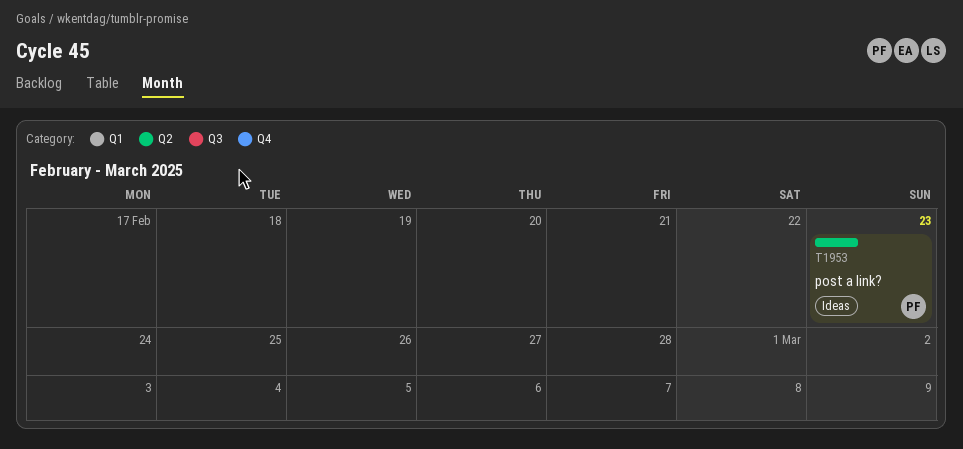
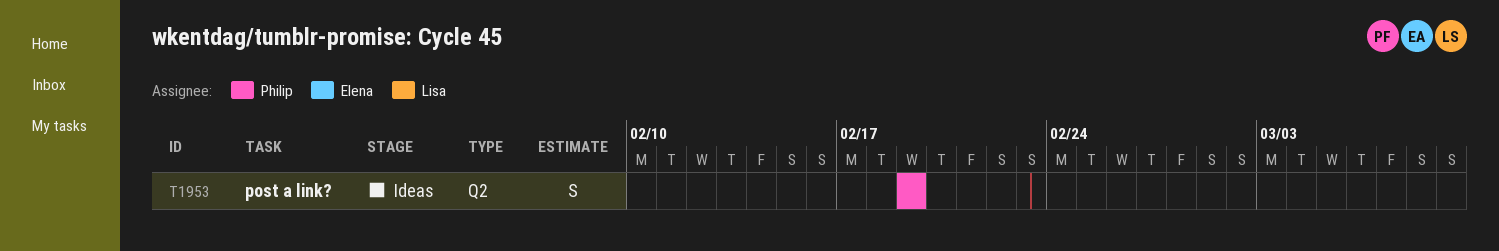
T1953, due: Feb 23 -> Feb 19

